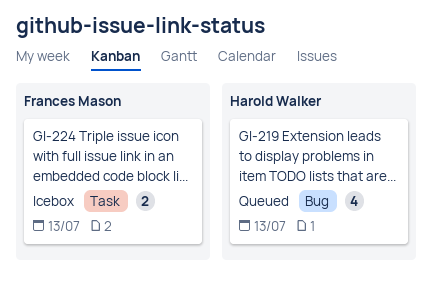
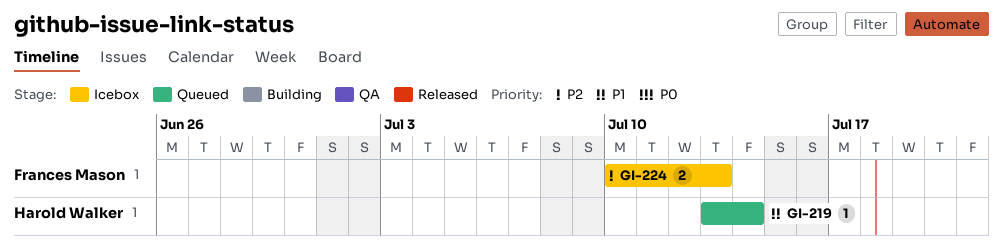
GI-219, estimate: 4 -> 1
GI-219, due: Jul 13 -> Jul 14

